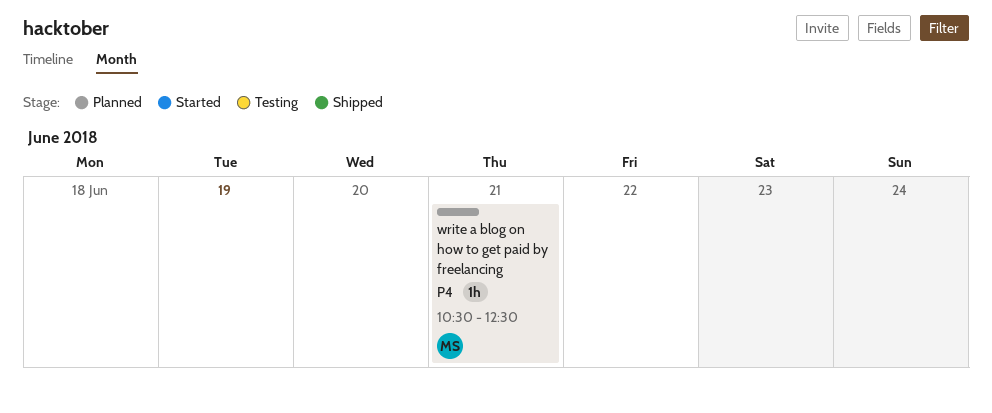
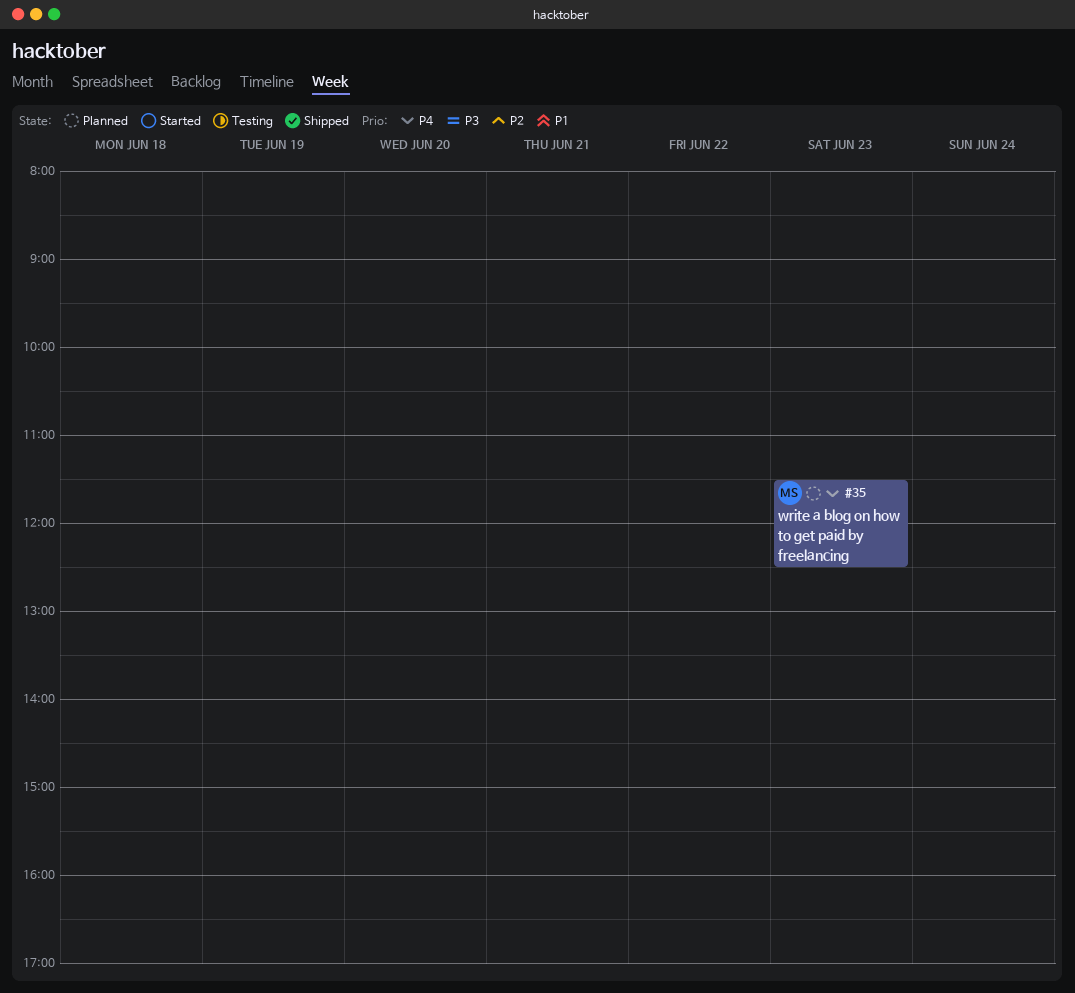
write a blog on how to get paid by freelancing, day: Jun 21 -> Jun 23
write a blog on how to get paid by freelancing, begins: 10:30 -> 11:30

